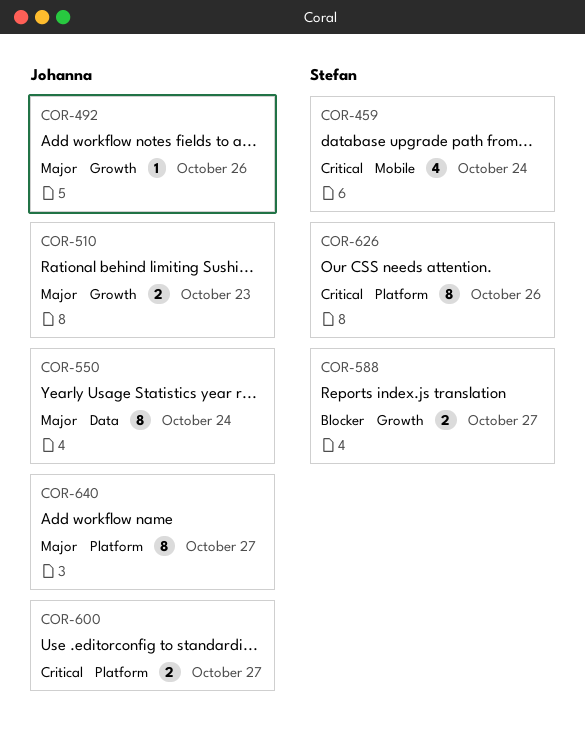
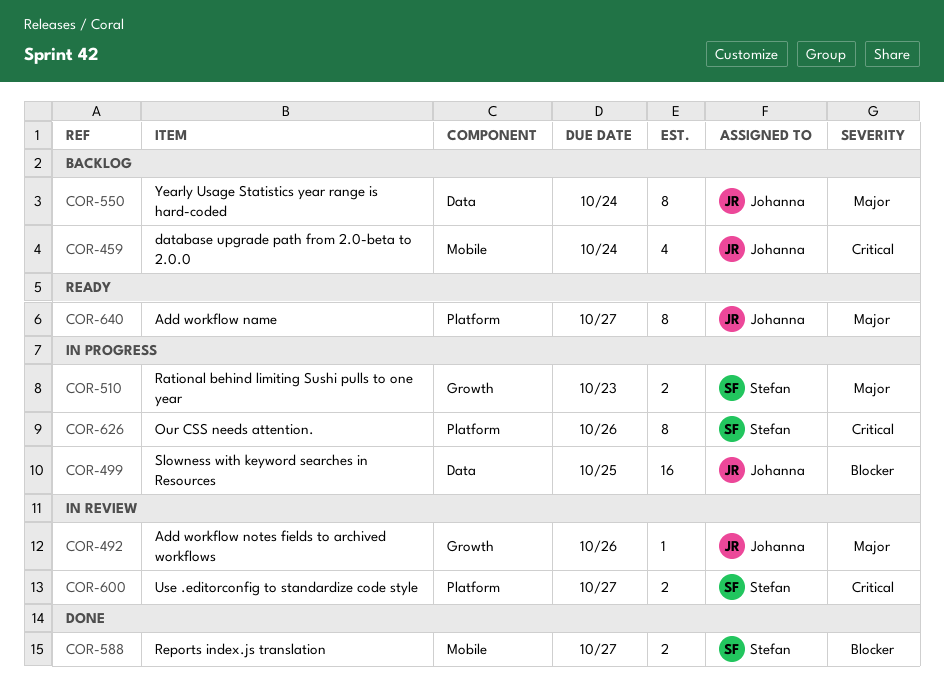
COR-459, owner: Stefan -> Johanna
COR-499: none -> present
COR-510, owner: Johanna -> Stefan
COR-588, label: Growth -> Mobile
COR-600, owner: Johanna -> Stefan

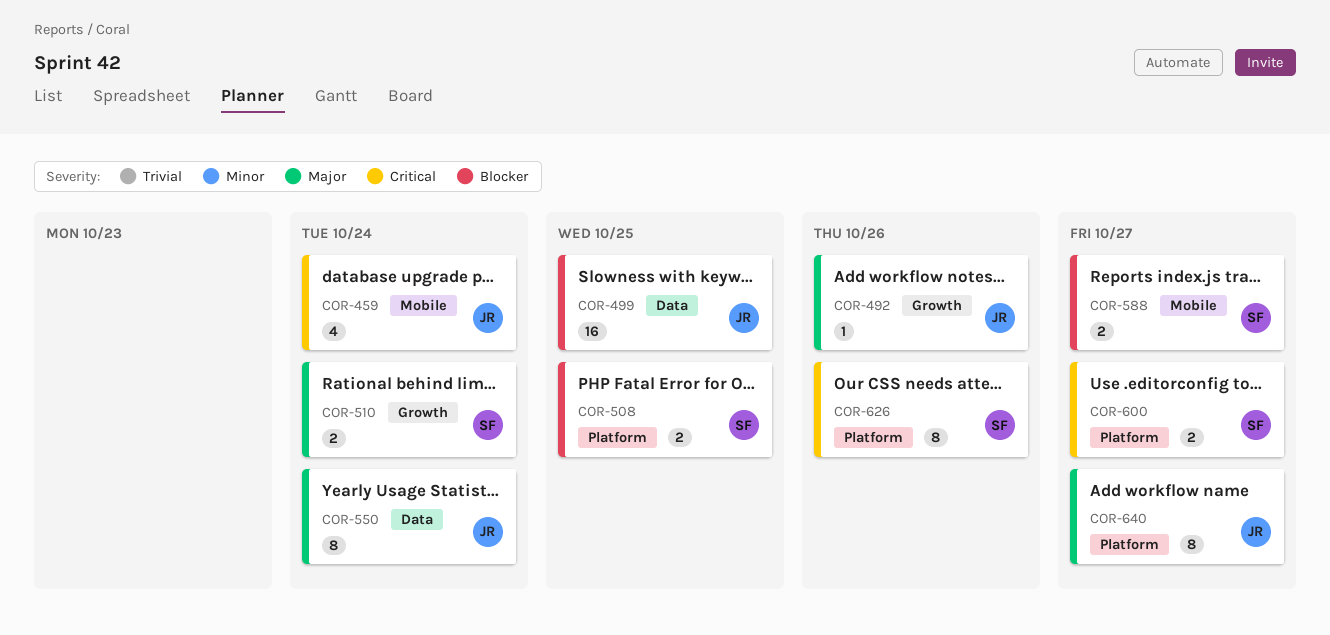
COR-508: none -> present
COR-510, due: Oct 23 -> Oct 24

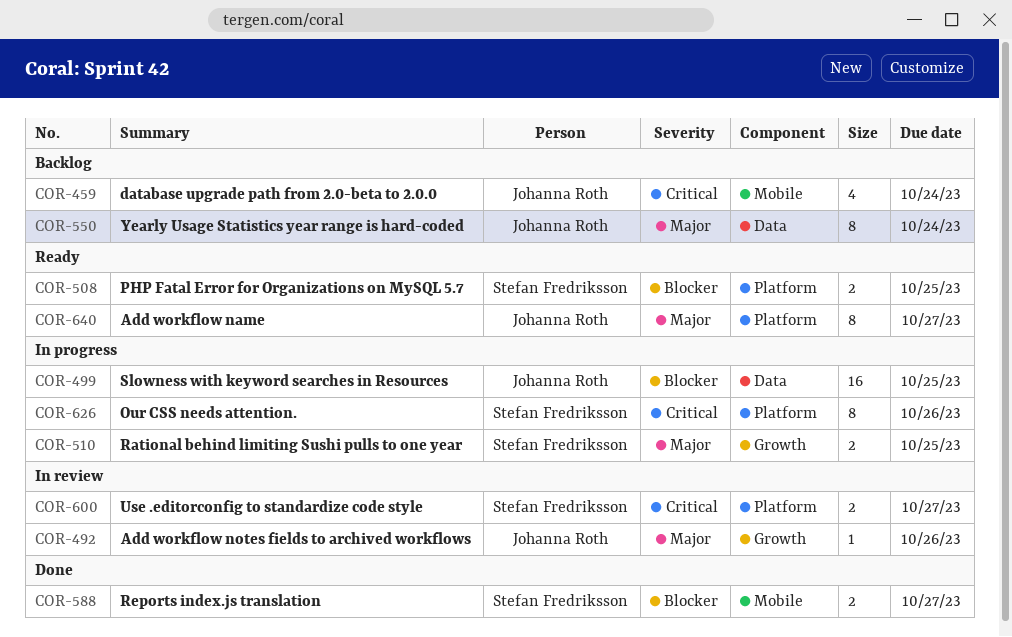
COR-510, due: Oct 24 -> Oct 25

